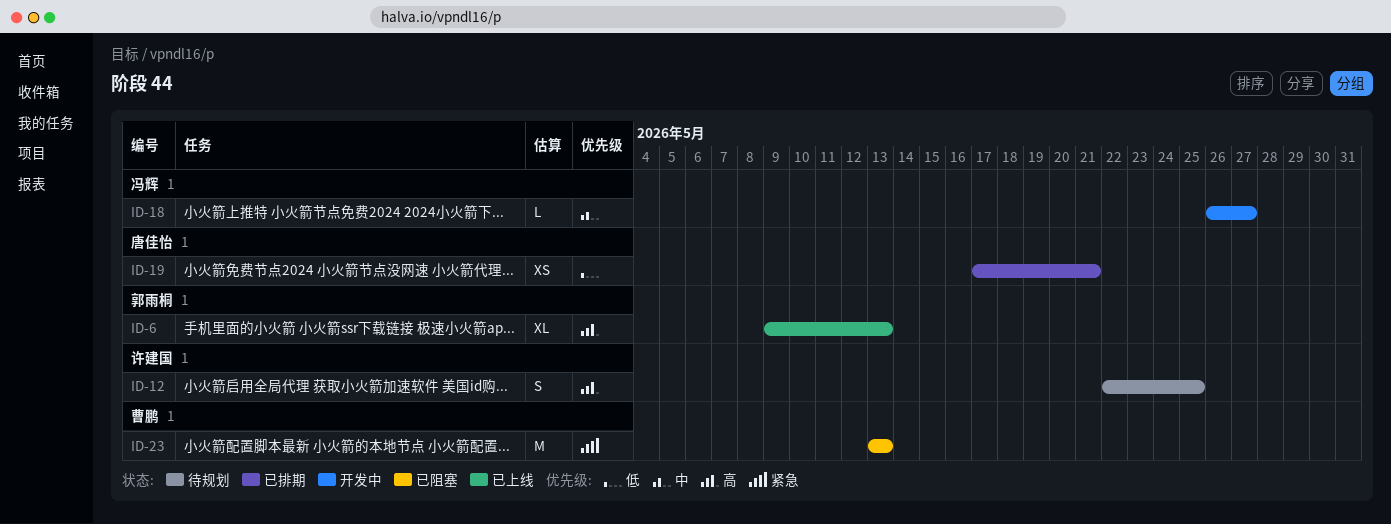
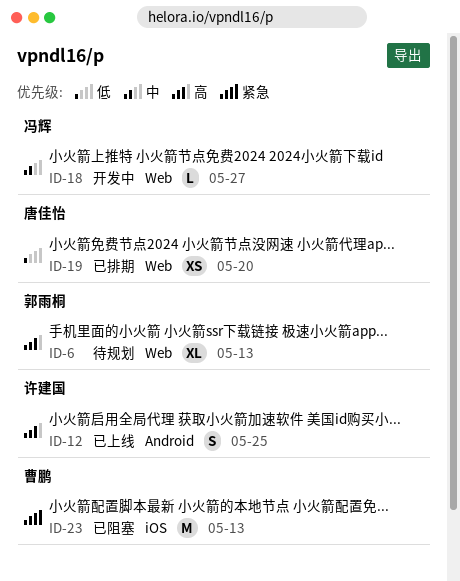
ID-6, status: 已上线 -> 待规划
ID-12, status: 待规划 -> 已上线
ID-19, due: May 21 -> May 20

